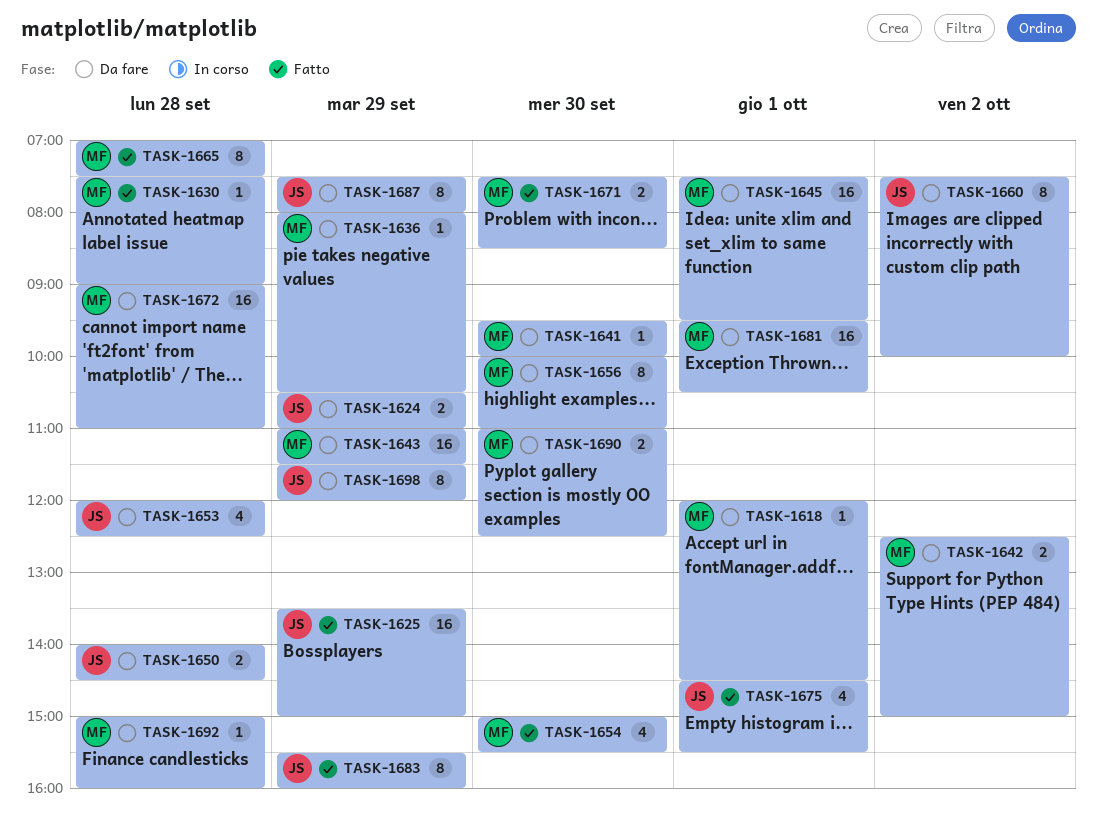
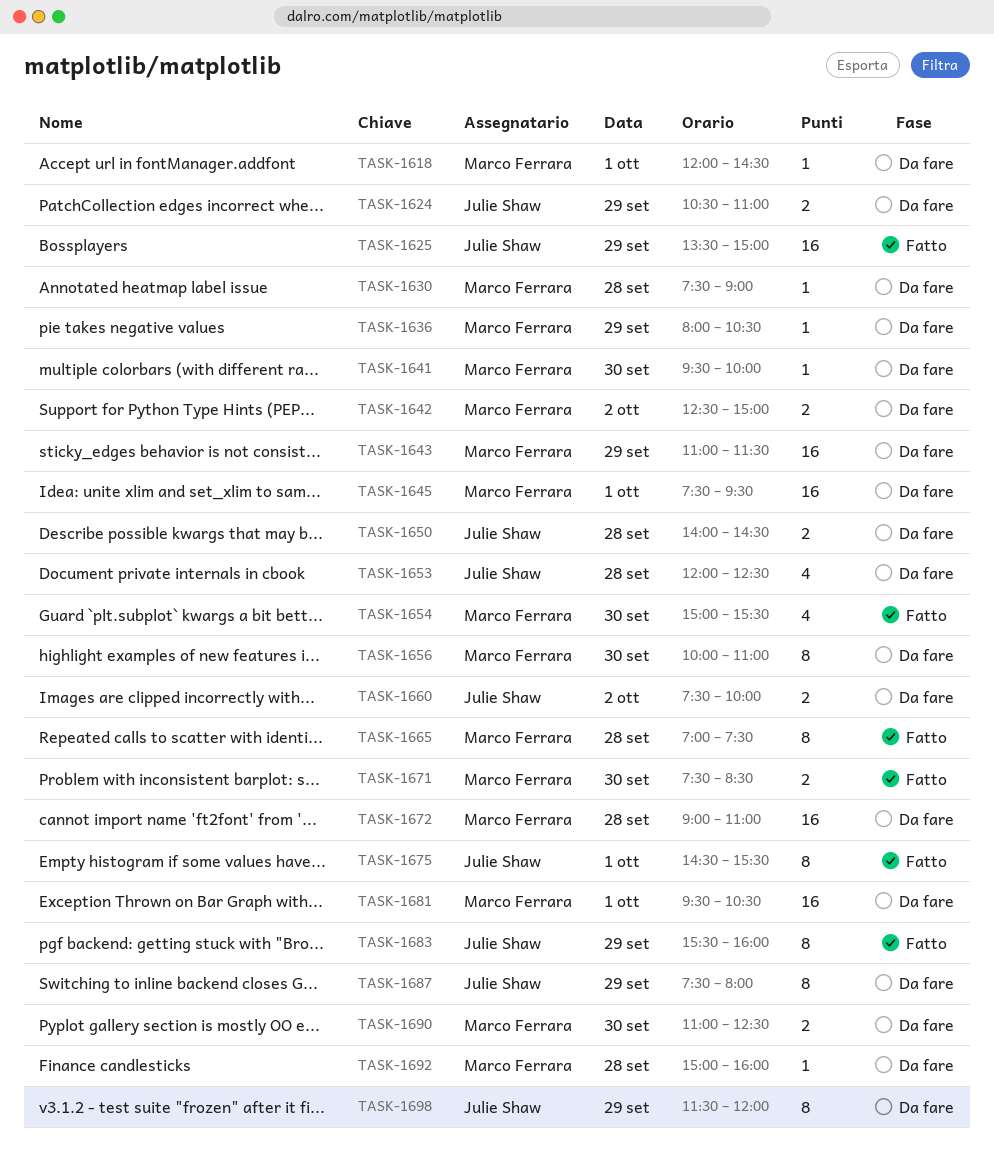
TASK-1630, status: Fatto -> Da fare
TASK-1660, estimate: 8 -> 2
TASK-1675, estimate: 4 -> 8

